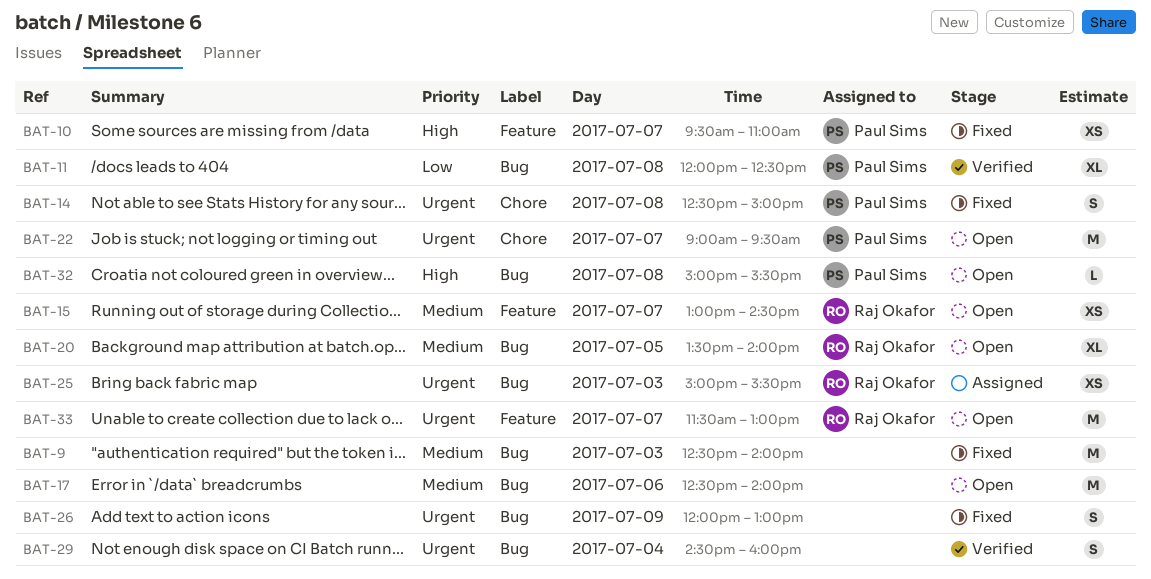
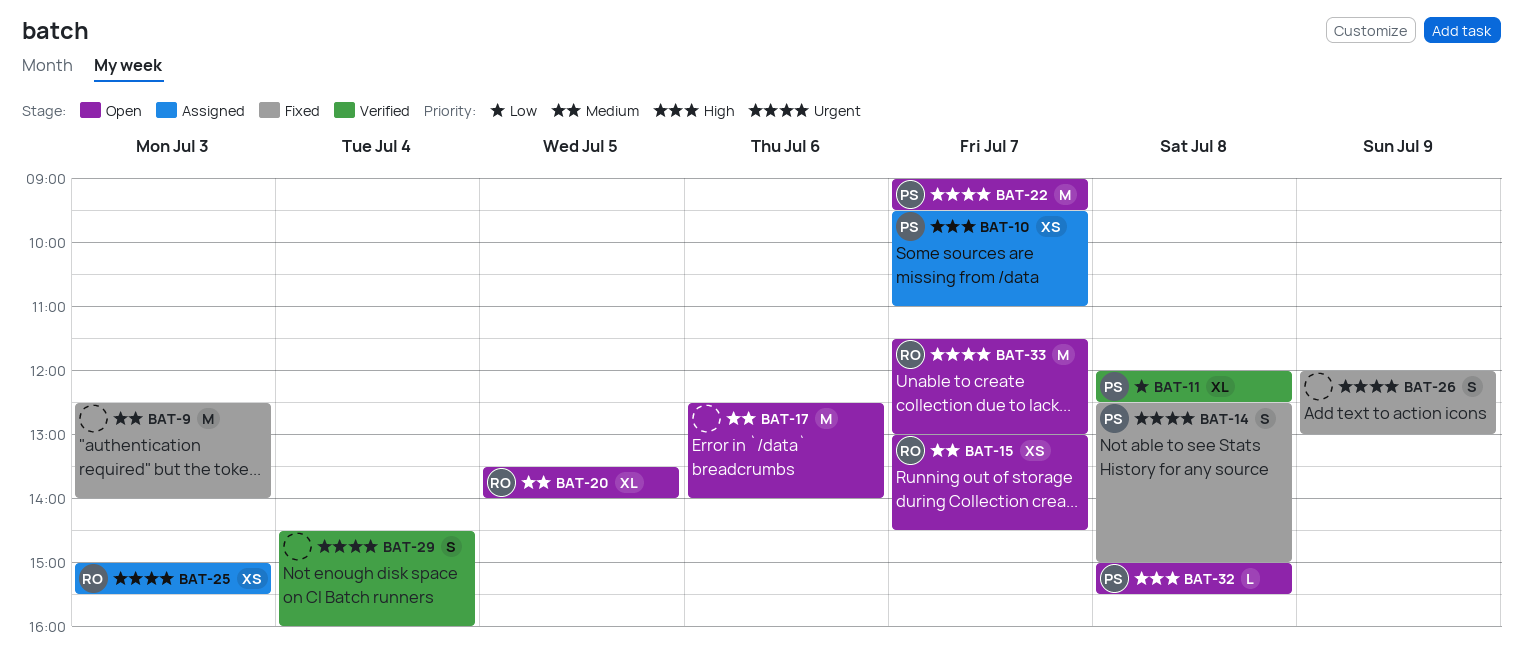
BAT-10, status: Fixed -> Assigned

